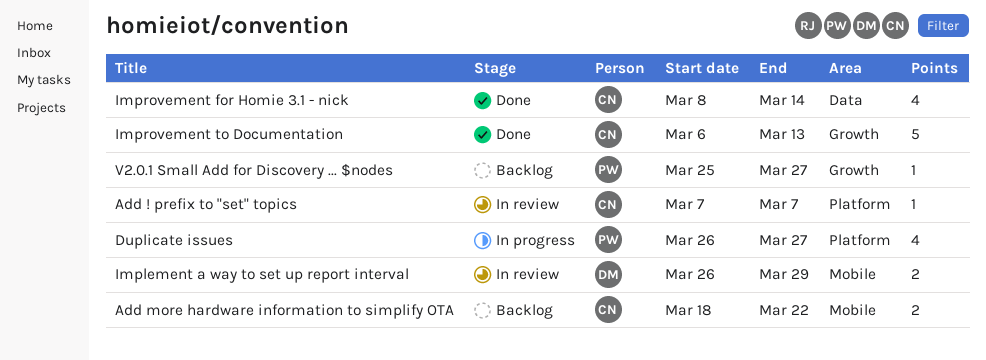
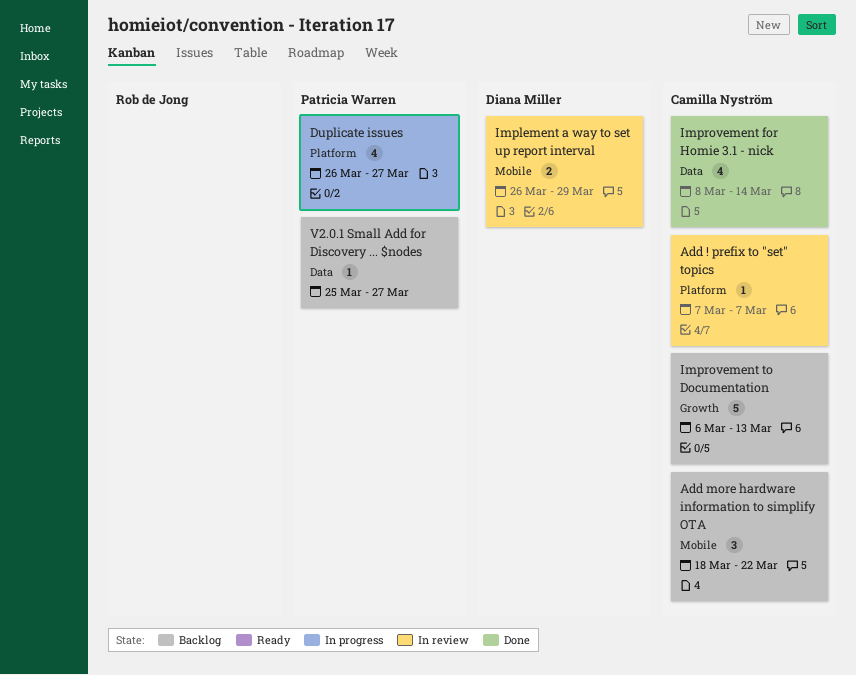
Add more hardware information to simplify OTA, estimate: 2 -> 3
Improvement to Documentation, status: Done -> Backlog
V2.0.1 Small Add for Discovery ... $nodes, label: Growth -> Data

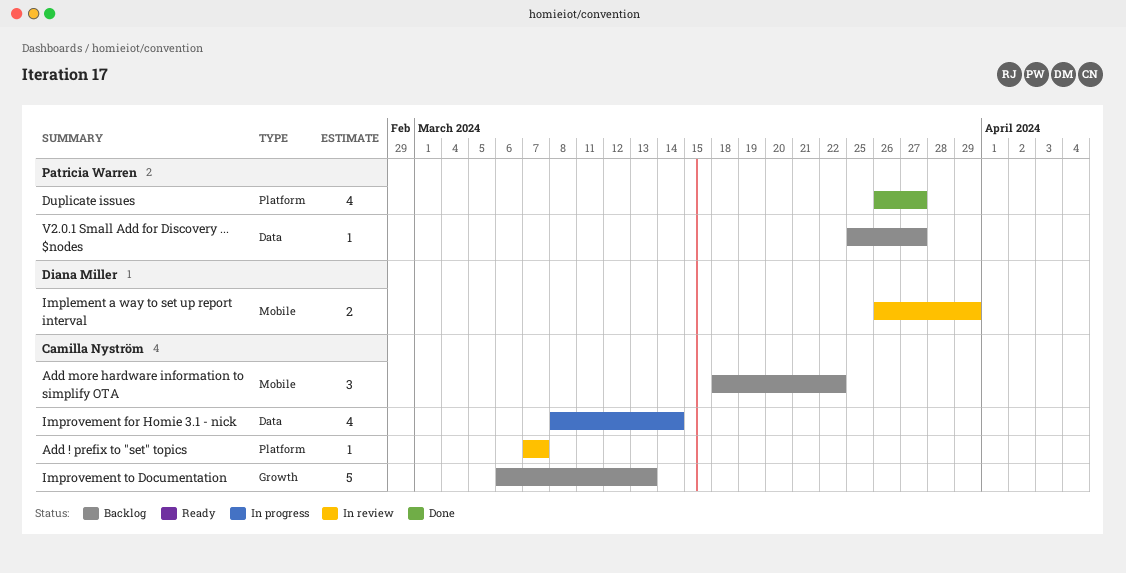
Duplicate issues, status: In progress -> Done
Improvement for Homie 3.1 - nick, status: Done -> In progress

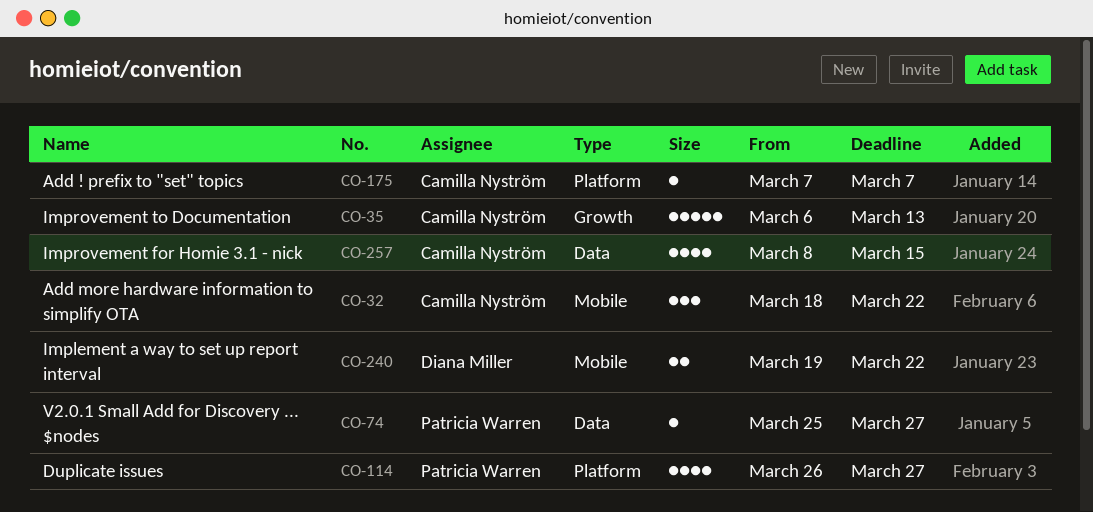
Implement a way to set up report interval, start: Mar 26 -> Mar 19
Implement a way to set up report interval, due: Mar 29 -> Mar 22
Improvement for Homie 3.1 - nick, due: Mar 14 -> Mar 15

